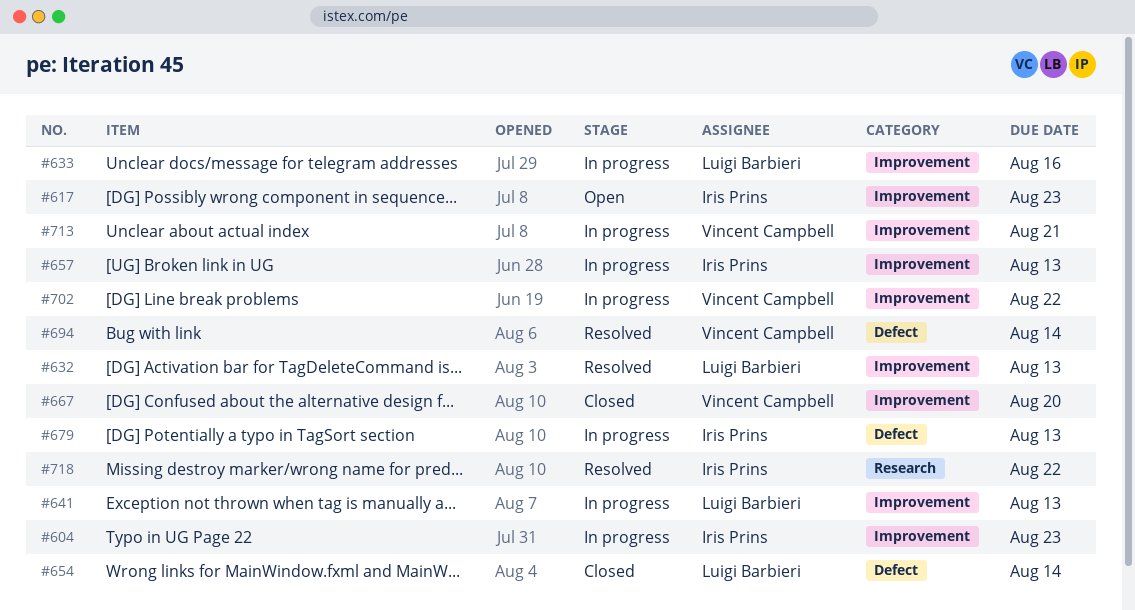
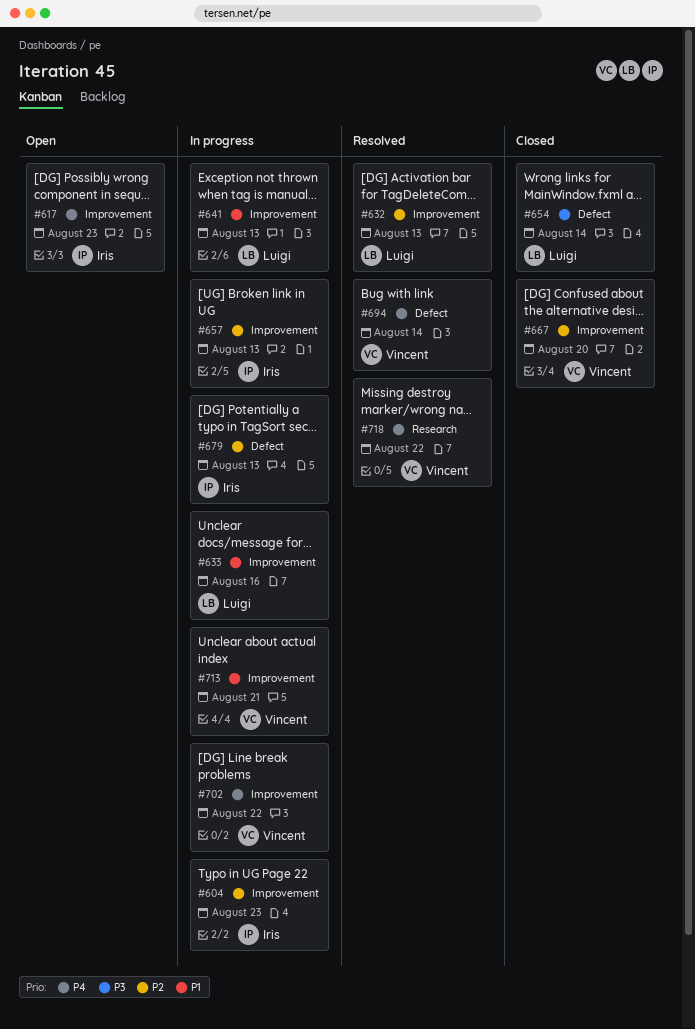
#718, owner: Iris Prins -> Vincent Campbell

